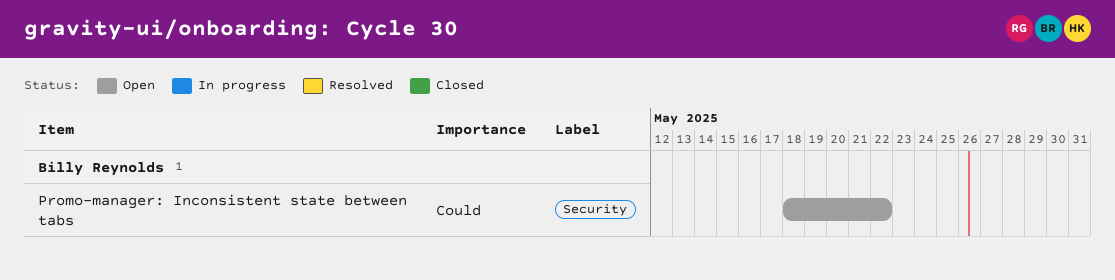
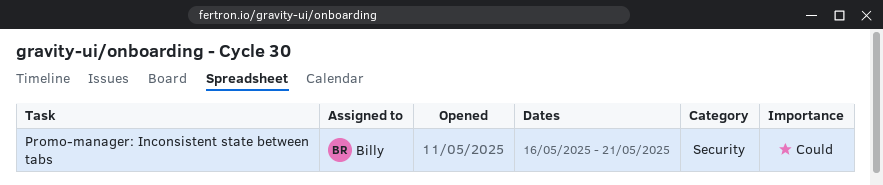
Promo-manager: Inconsistent state between tabs, start: May 18 -> May 16
Promo-manager: Inconsistent state between tabs, due: May 22 -> May 21

